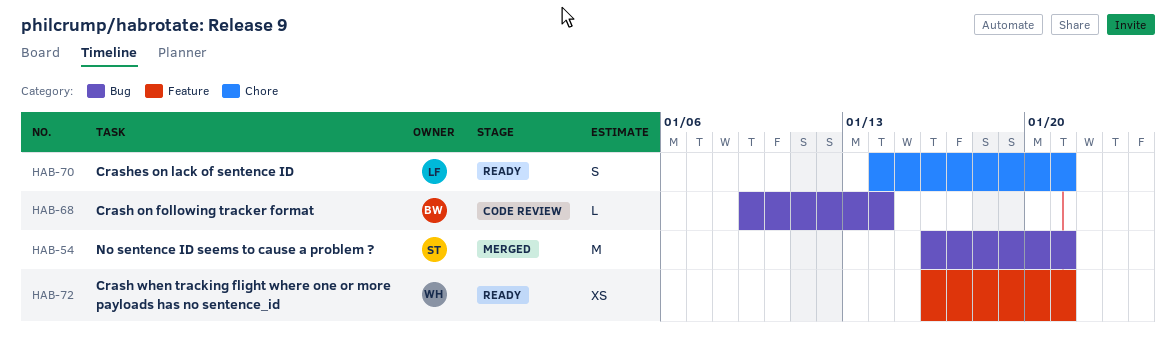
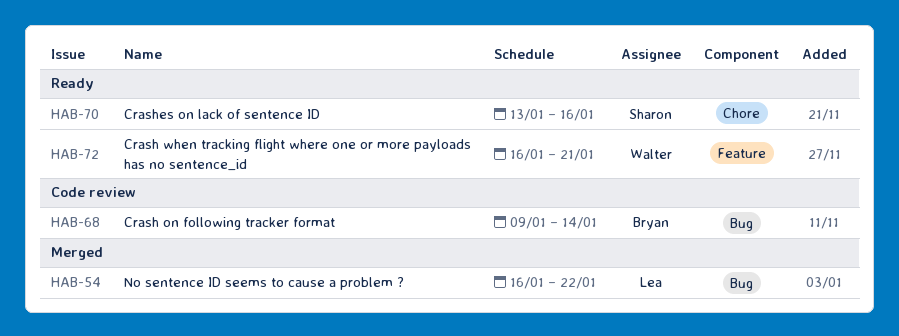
HAB-54, owner: Sharon -> Lea
HAB-54, due: Jan 21 -> Jan 22
HAB-70, owner: Lea -> Sharon
HAB-70, start: Jan 14 -> Jan 13
HAB-70, due: Jan 21 -> Jan 16

